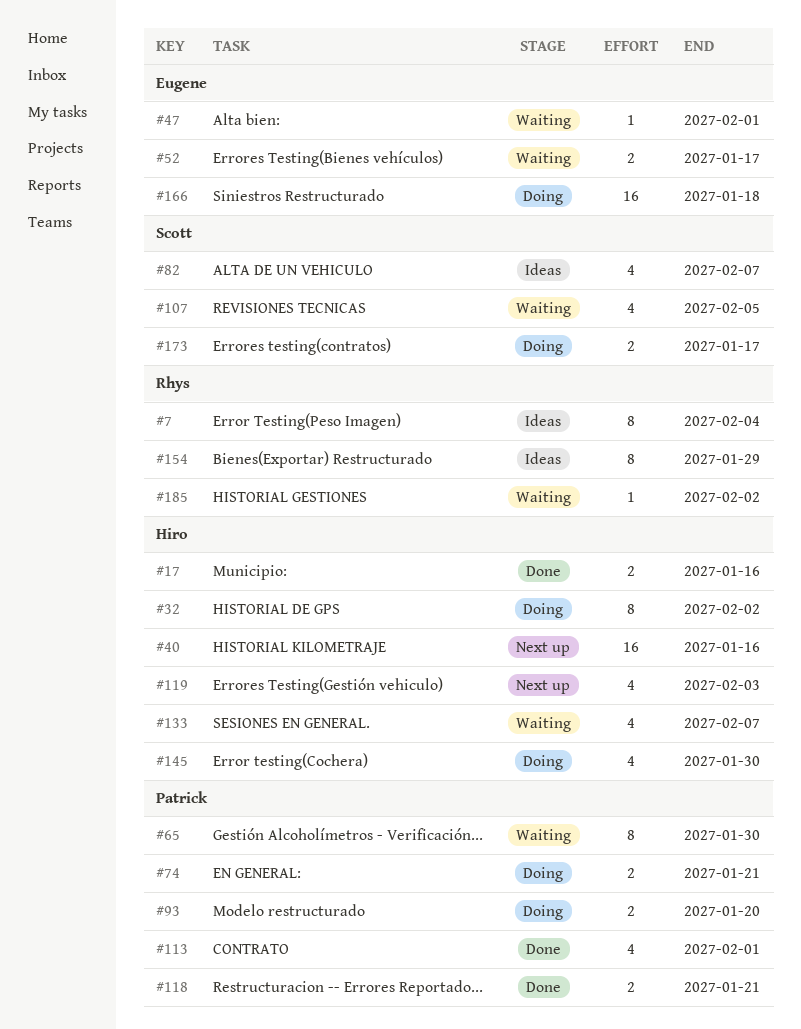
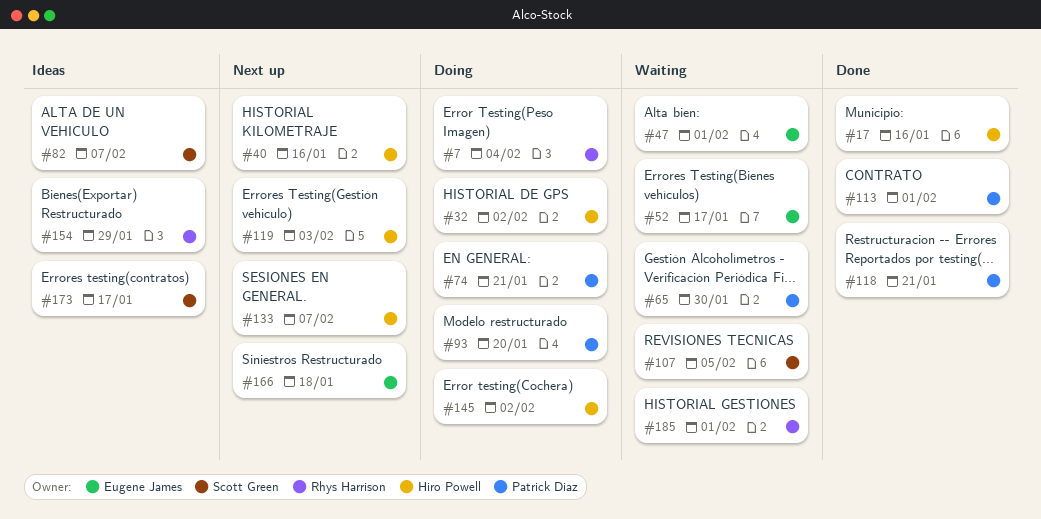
#7, status: Ideas -> Doing
#133, status: Waiting -> Next up
#145, due: Jan 30 -> Feb 2
#166, status: Doing -> Next up
#173, status: Doing -> Ideas
#185, due: Feb 2 -> Feb 1

